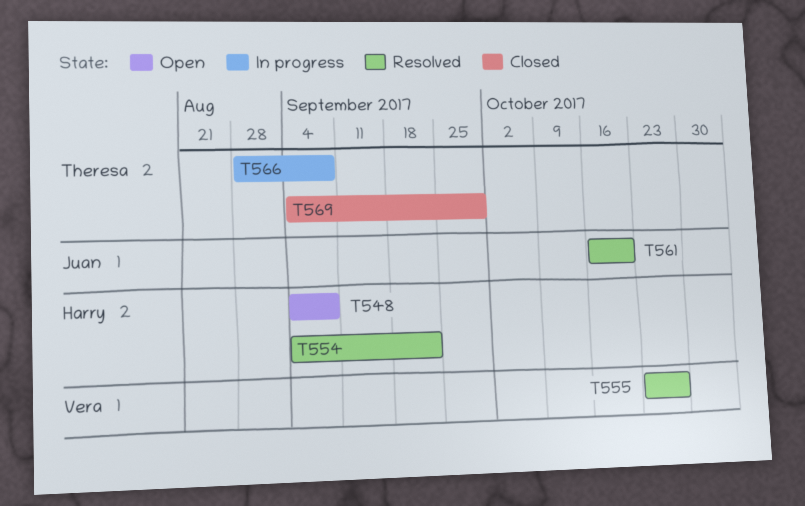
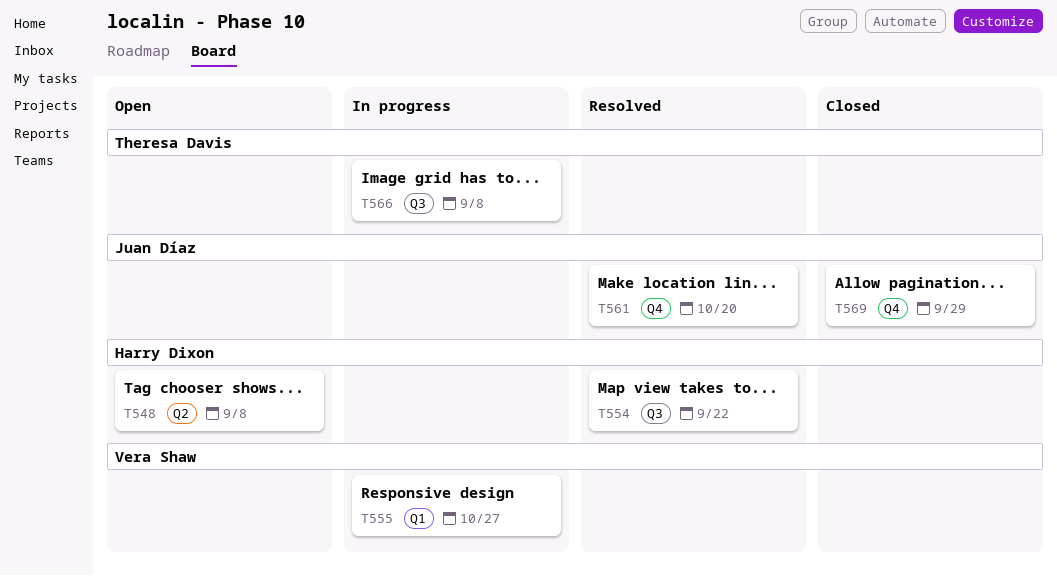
T555, status: Resolved -> In progress
T569, owner: Theresa Davis -> Juan Díaz

